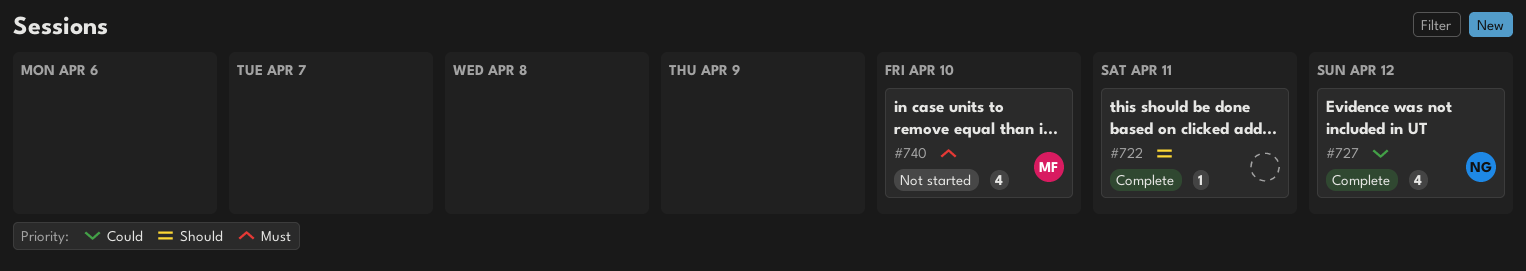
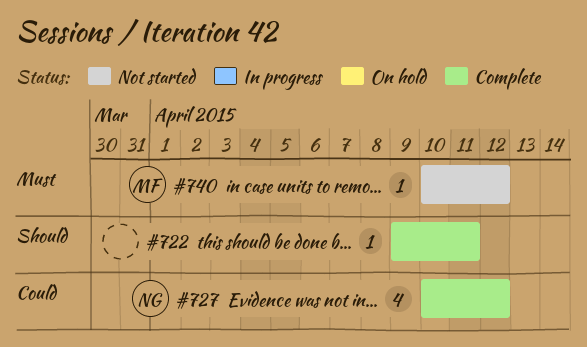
#740, estimate: 4 -> 1
#740, due: Apr 10 -> Apr 12

